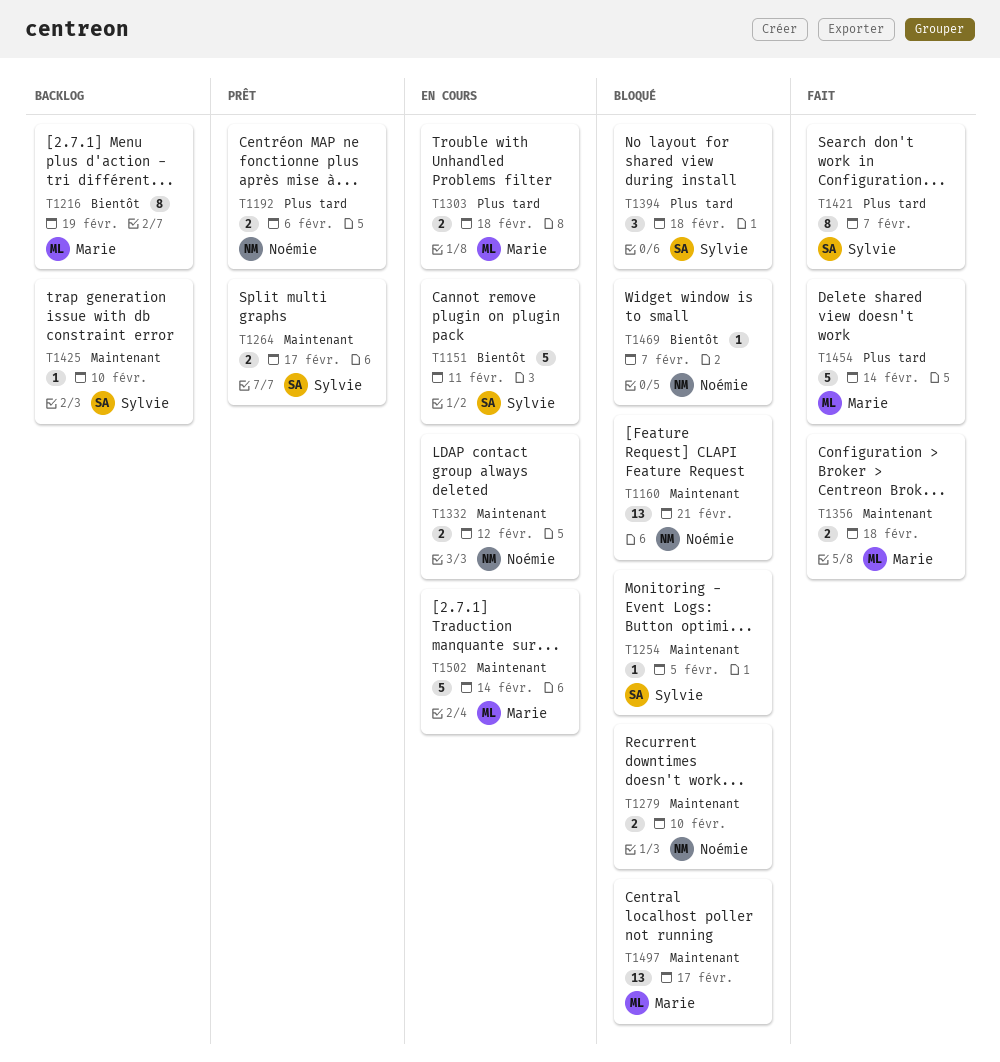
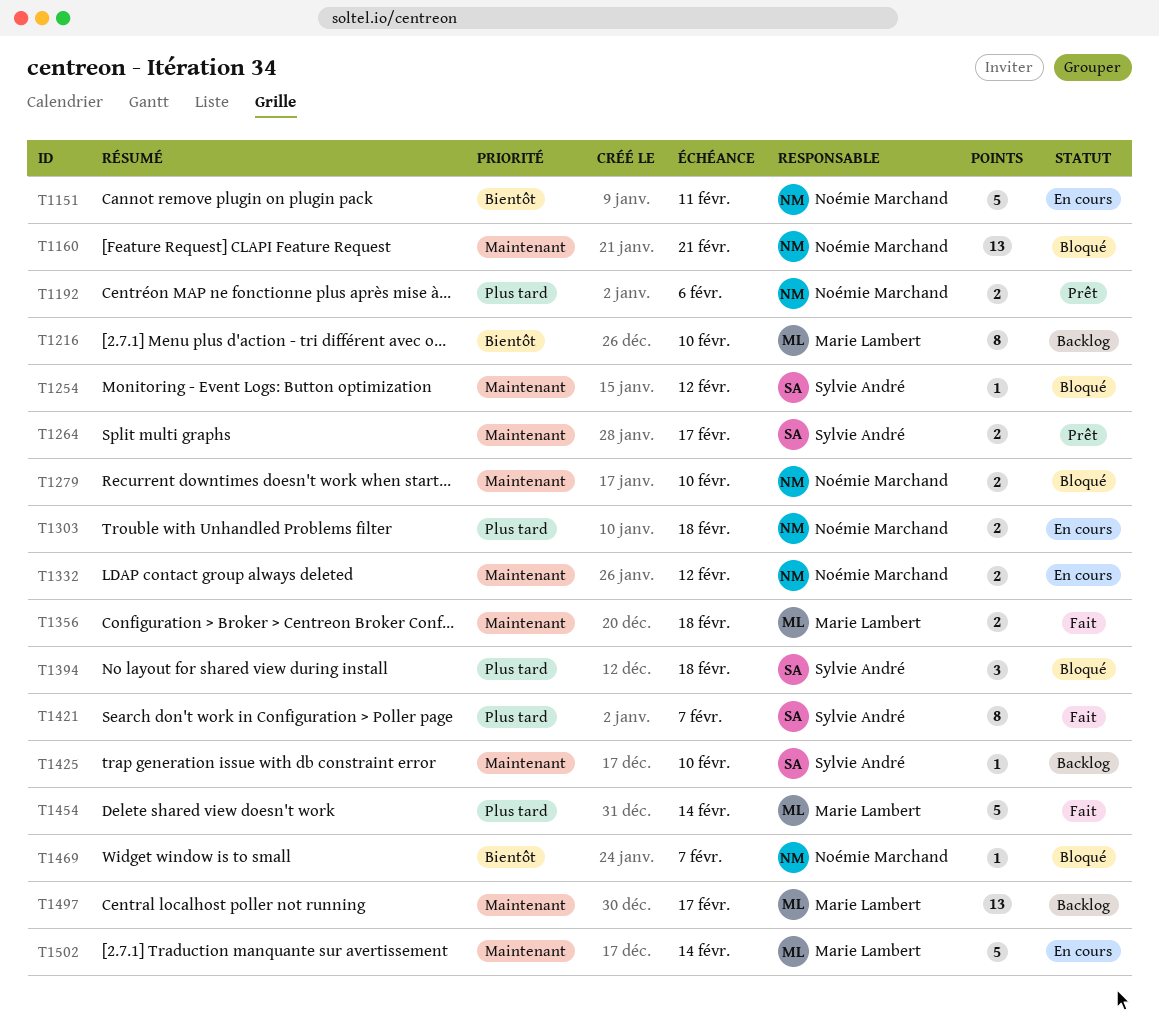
T1151, owner: Sylvie André -> Noémie Marchand
T1216, due: Feb 19 -> Feb 10
T1254, due: Feb 5 -> Feb 12
T1303, owner: Marie Lambert -> Noémie Marchand
T1497, status: Bloqué -> Backlog

